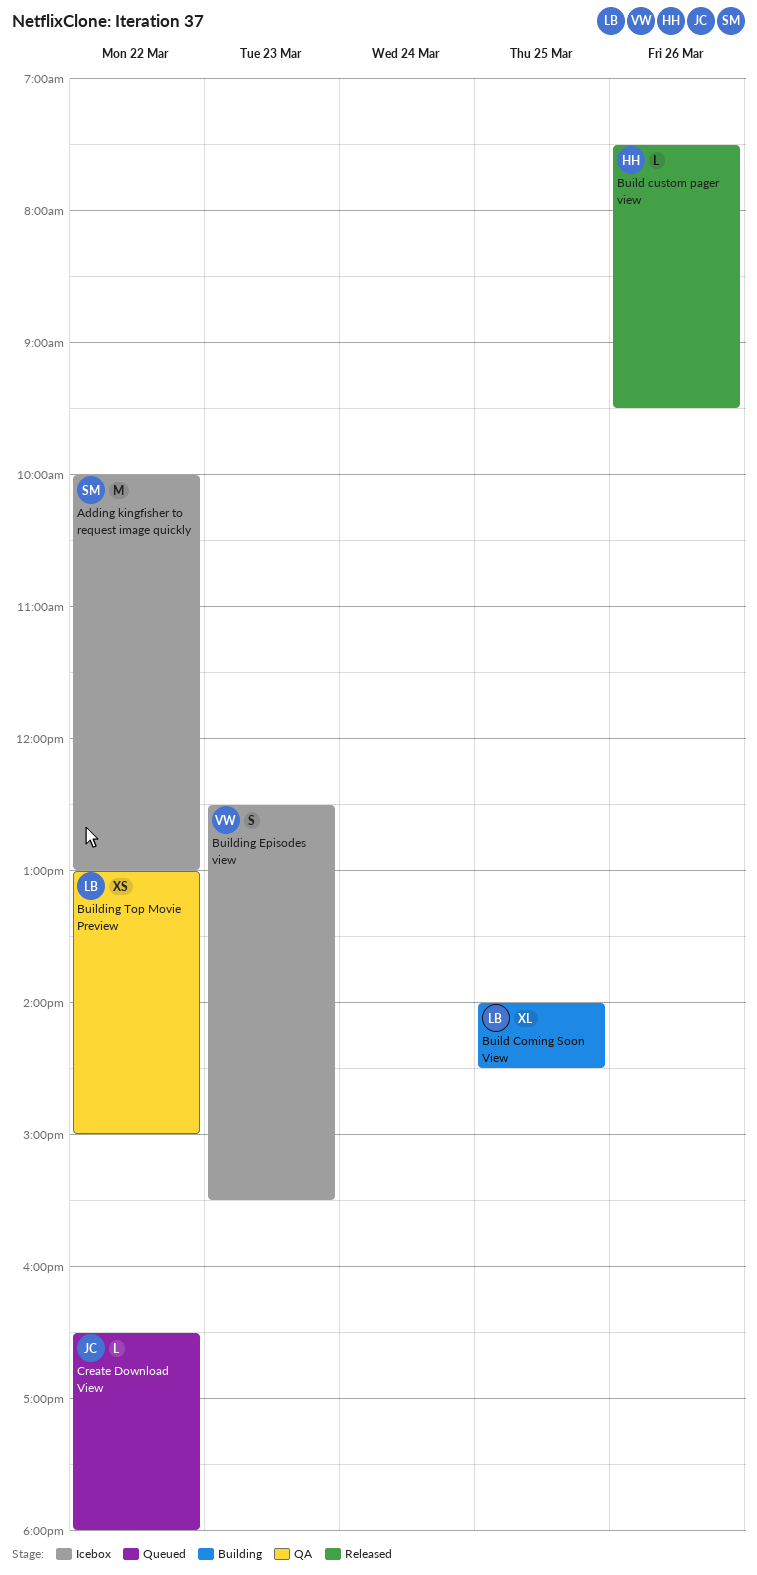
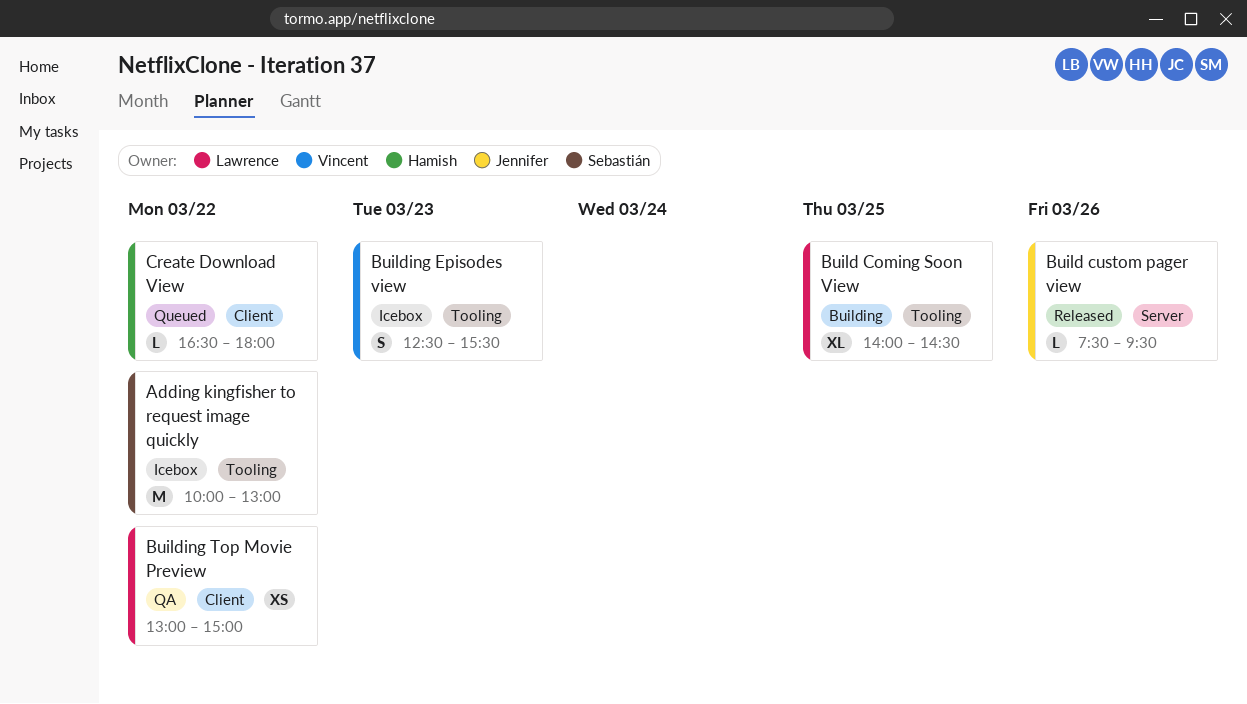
Build custom pager view, owner: Hamish -> Jennifer
Create Download View, owner: Jennifer -> Hamish

